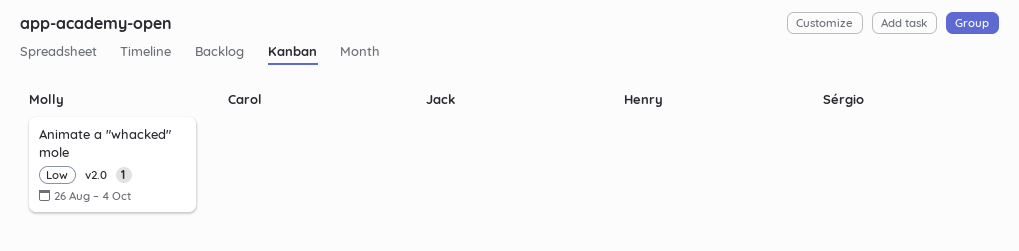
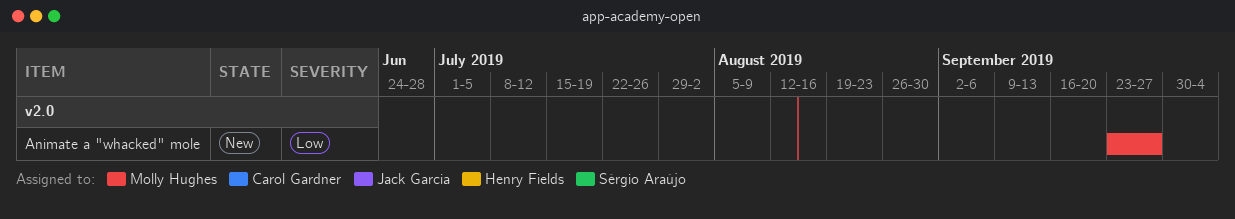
Animate a "whacked" mole, start: Aug 26 -> Sep 23
Animate a "whacked" mole, due: Oct 4 -> Sep 27

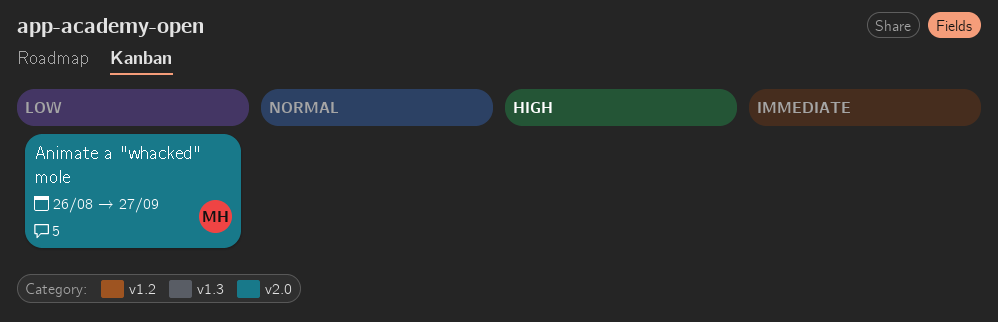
Animate a "whacked" mole, start: Sep 23 -> Aug 26

